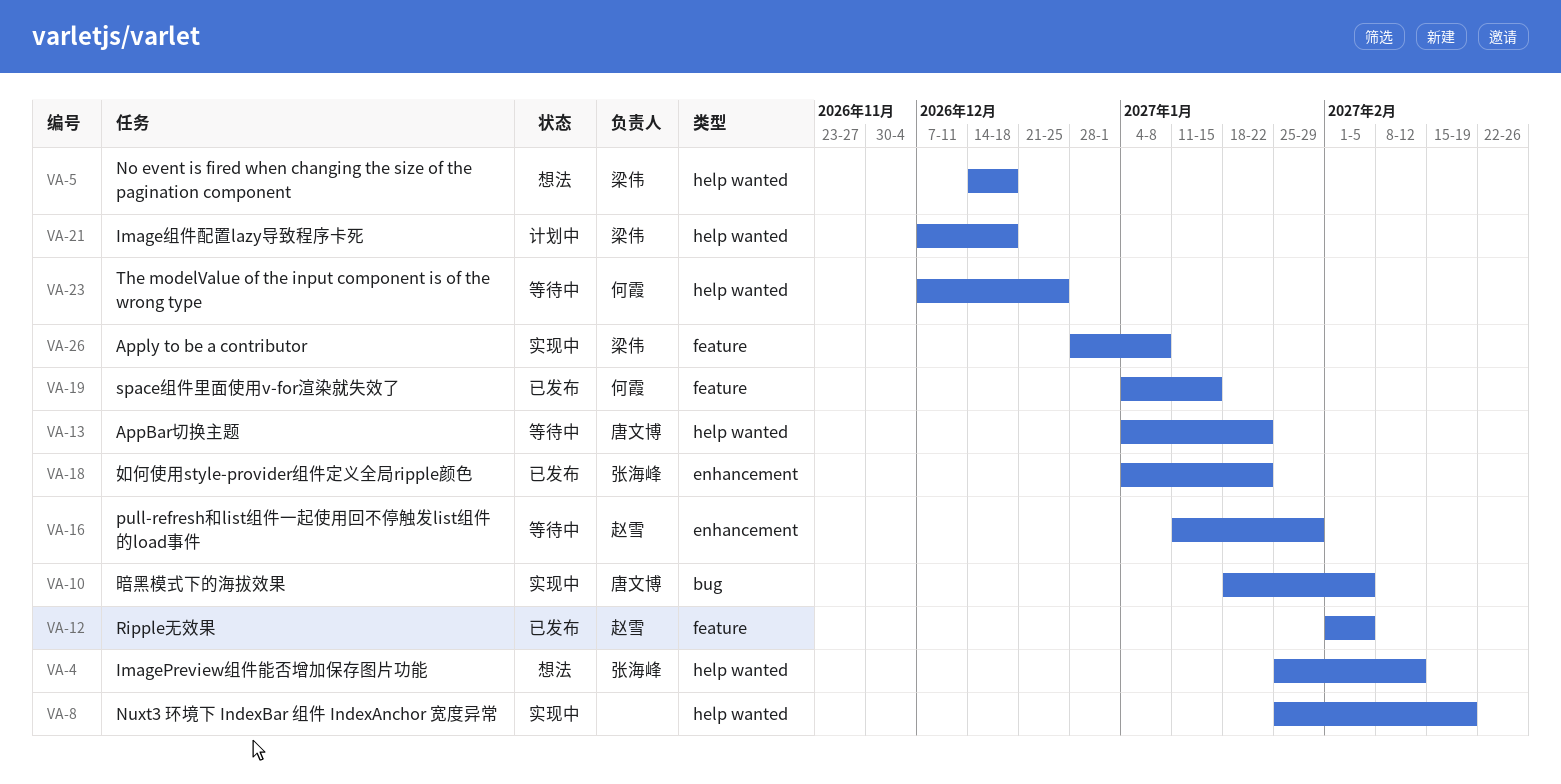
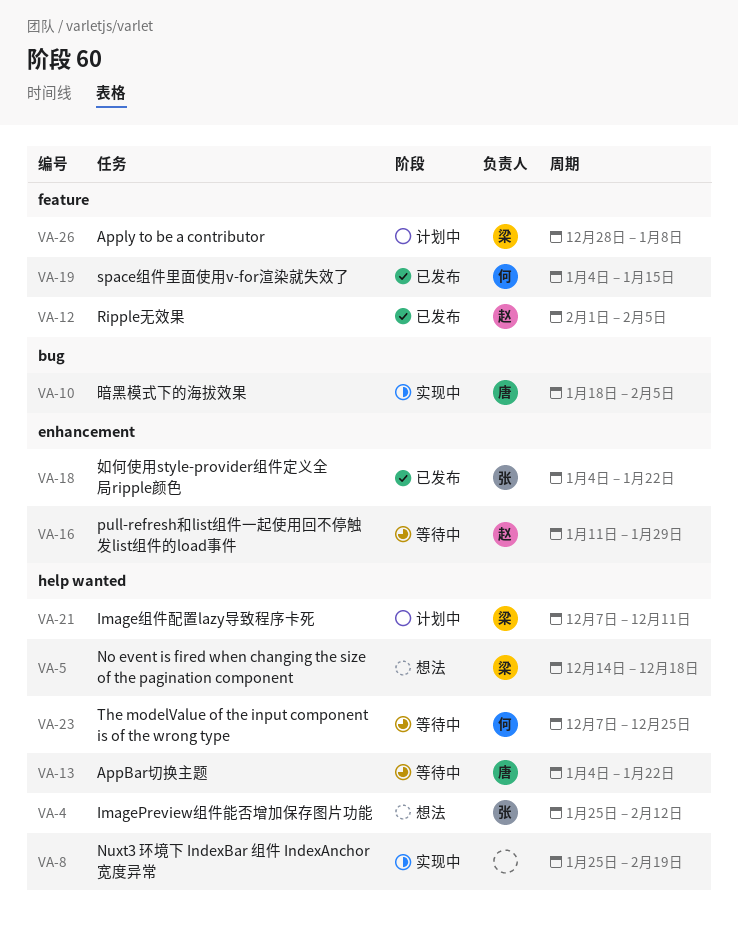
VA-21, due: Dec 18 -> Dec 11
VA-26, status: 实现中 -> 计划中

